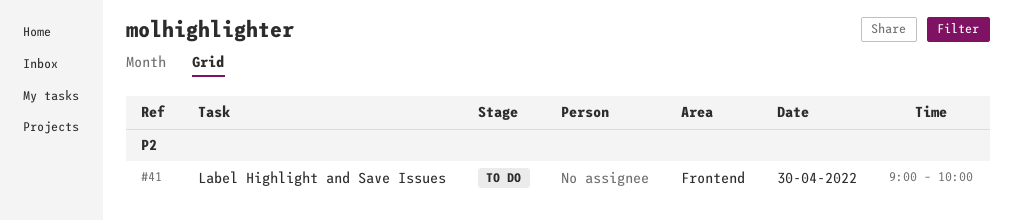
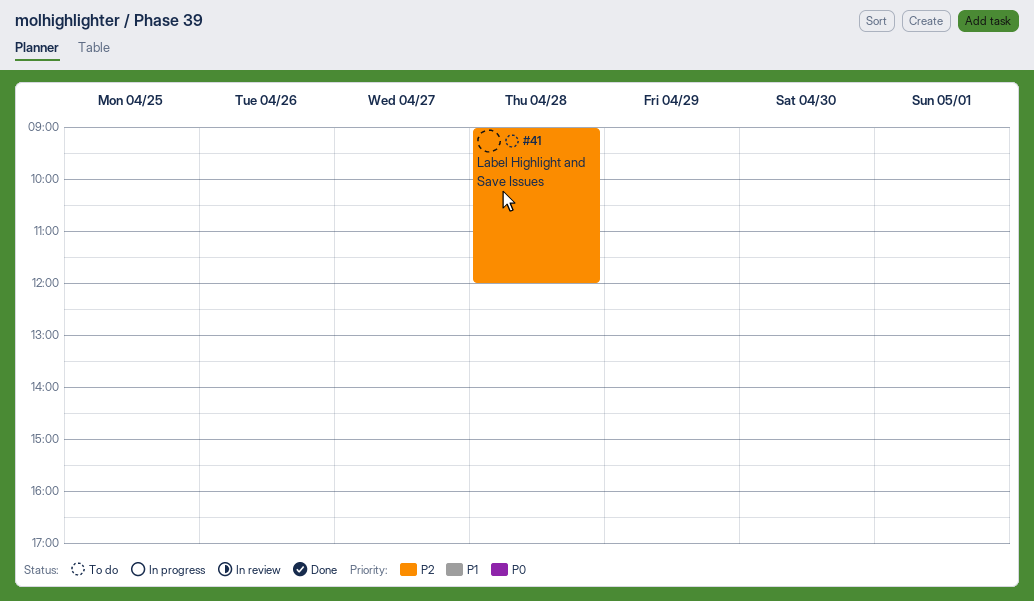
#41, day: Apr 30 -> Apr 28
#41, ends: 10:00 -> 12:00

